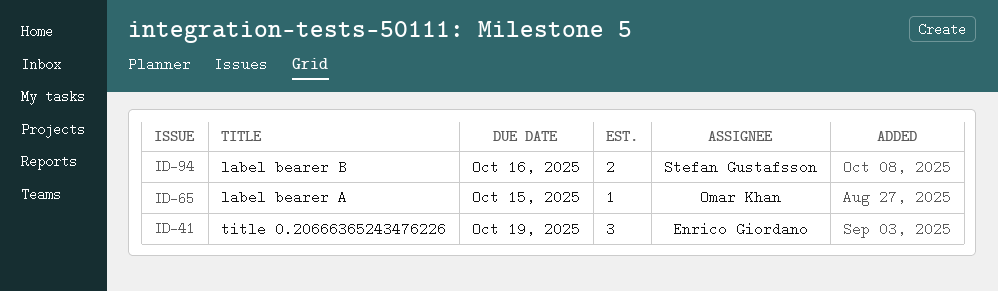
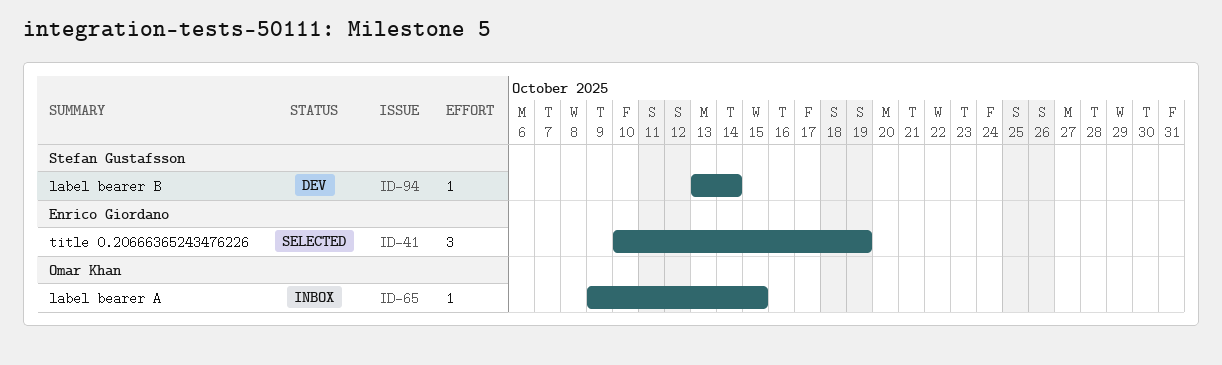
ID-94, estimate: 2 -> 1
ID-94, due: Oct 16 -> Oct 14

